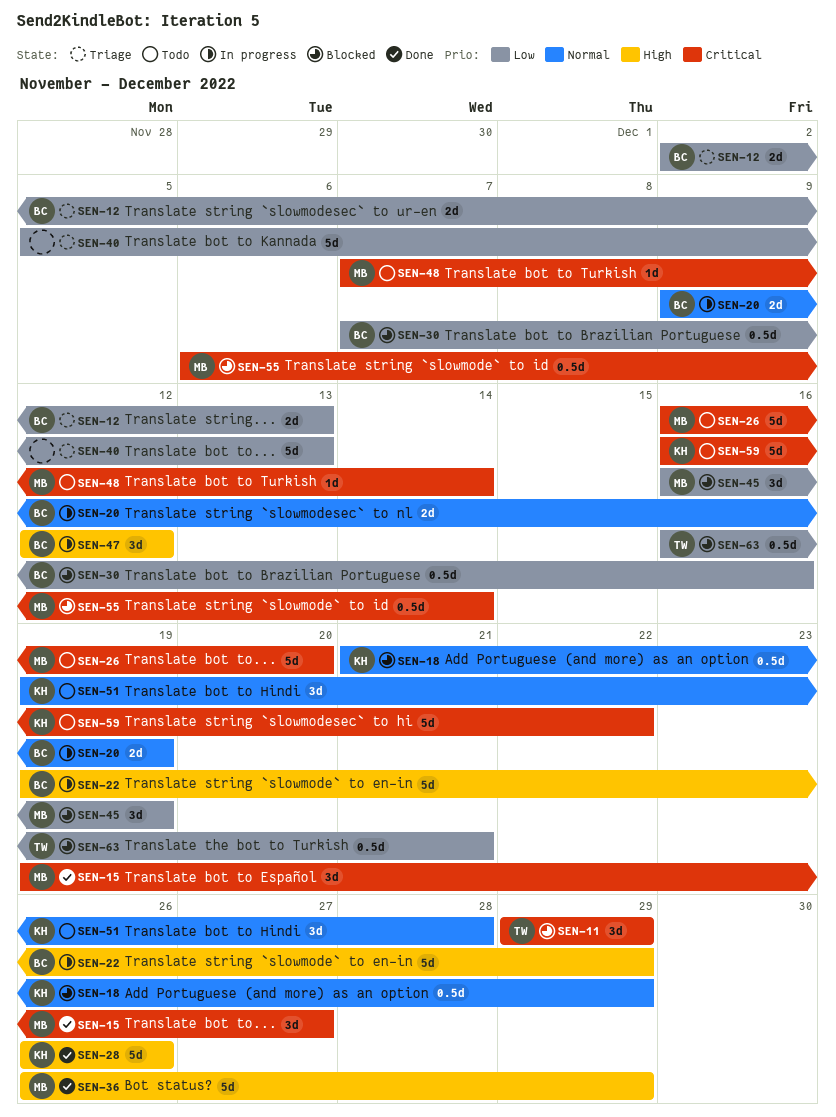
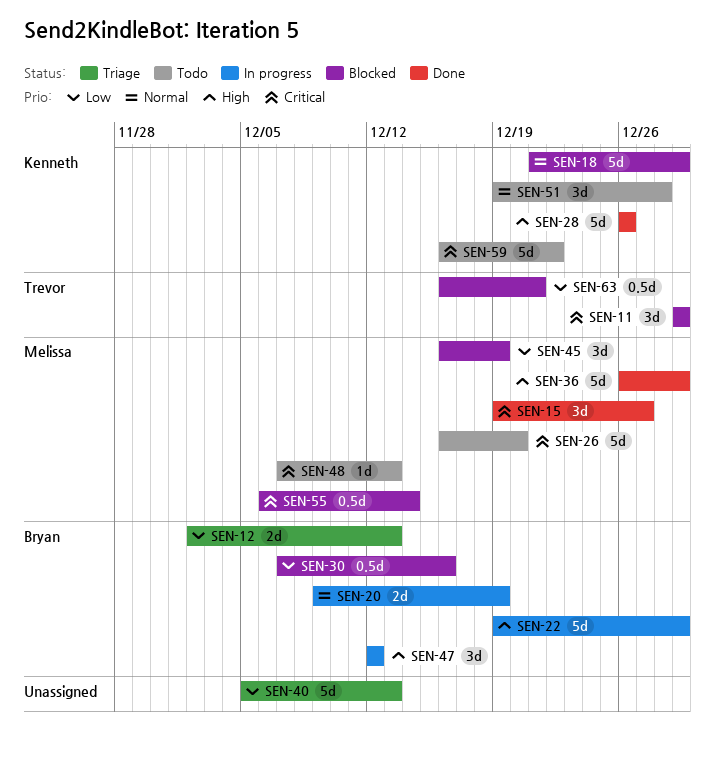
SEN-18, estimate: 0.5d -> 5d
SEN-48, due: Dec 14 -> Dec 13

